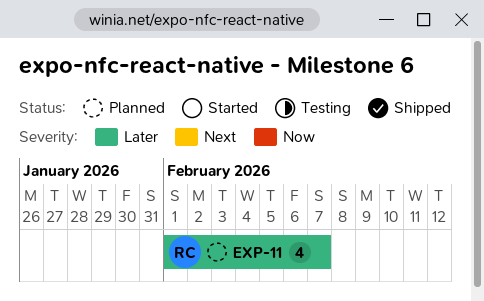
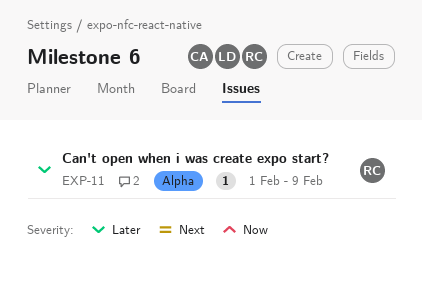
EXP-11, estimate: 4 -> 1
EXP-11, due: Feb 7 -> Feb 9

